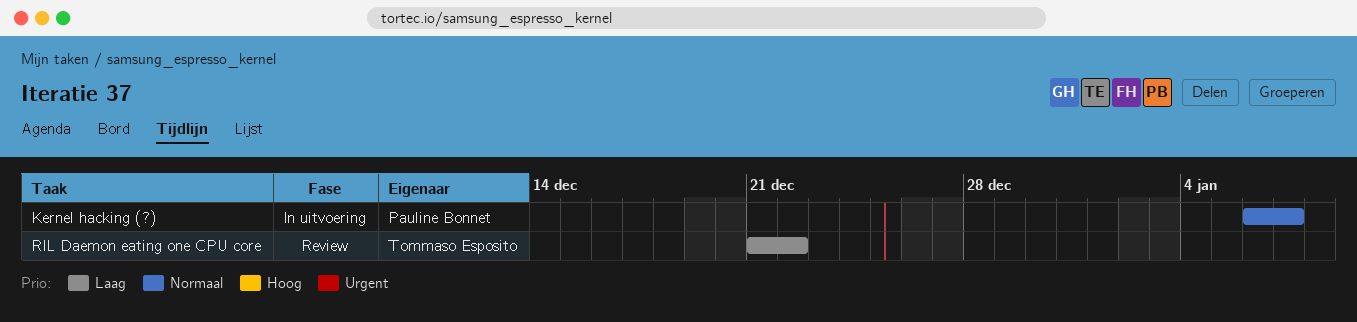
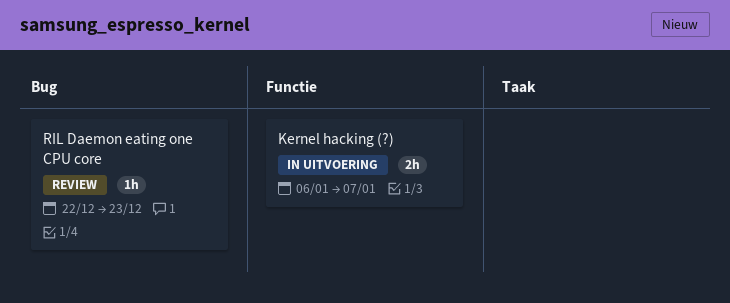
RIL Daemon eating one CPU core, start: Dec 21 -> Dec 22
RIL Daemon eating one CPU core, due: Dec 22 -> Dec 23

